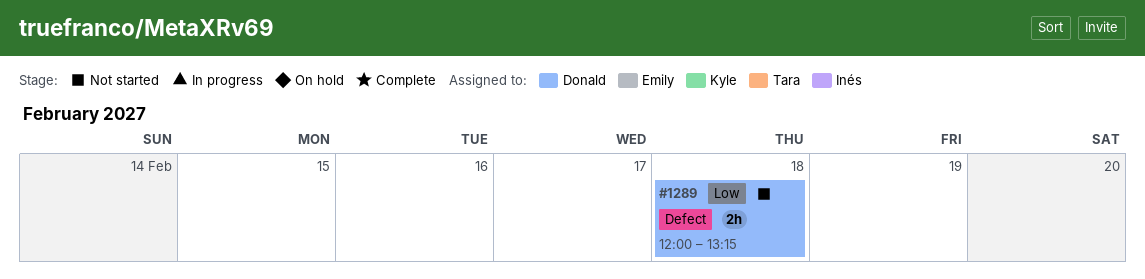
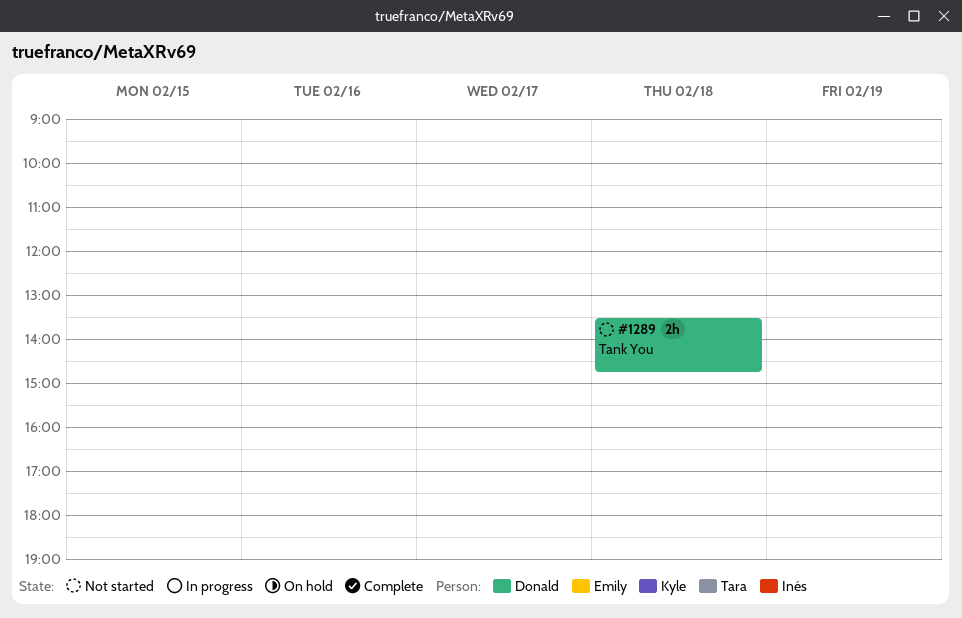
#1289, begins: 12:00 -> 13:30
#1289, ends: 13:15 -> 14:45

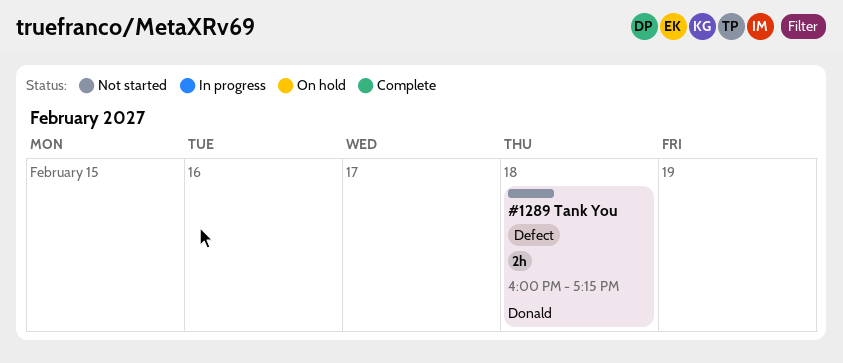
#1289, begins: 13:30 -> 16:00
#1289, ends: 14:45 -> 17:15

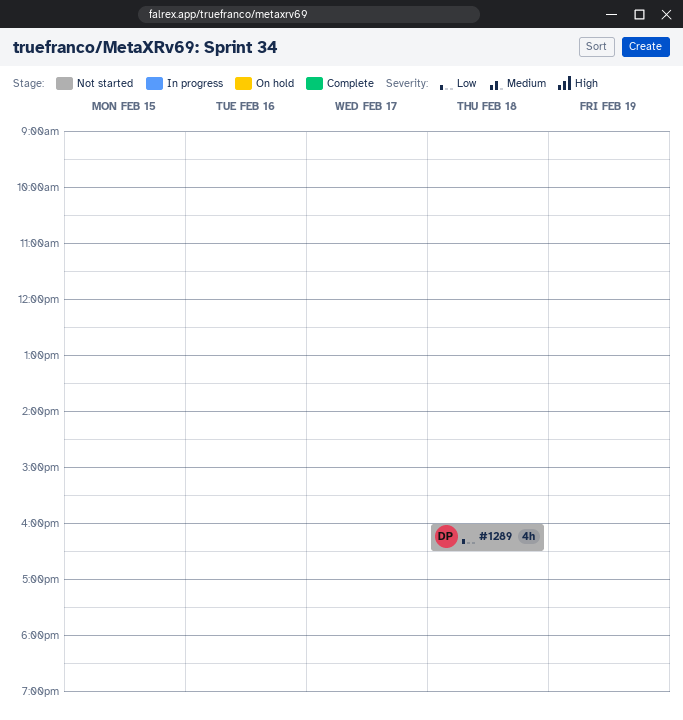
#1289, estimate: 2h -> 4h
#1289, ends: 17:15 -> 16:30

